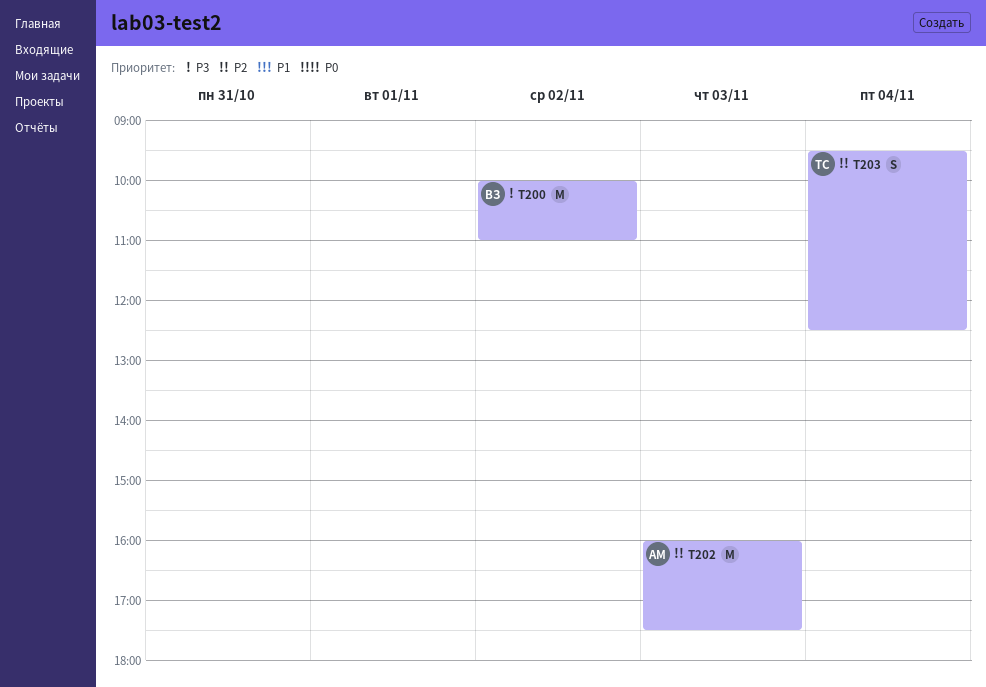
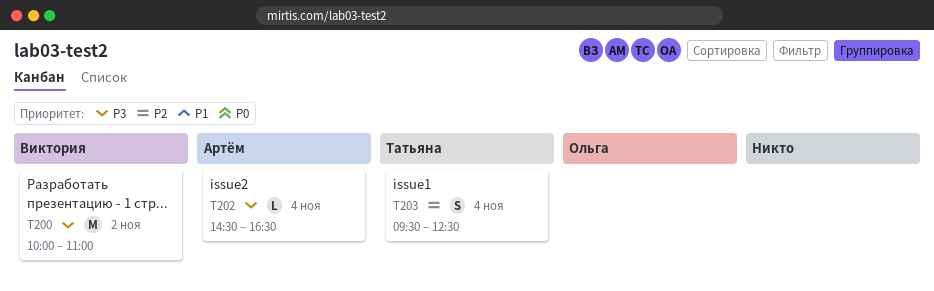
T202, priority: P2 -> P3
T202, estimate: M -> L
T202, day: Nov 3 -> Nov 4
T202, begins: 16:00 -> 14:30
T202, ends: 17:30 -> 16:30

